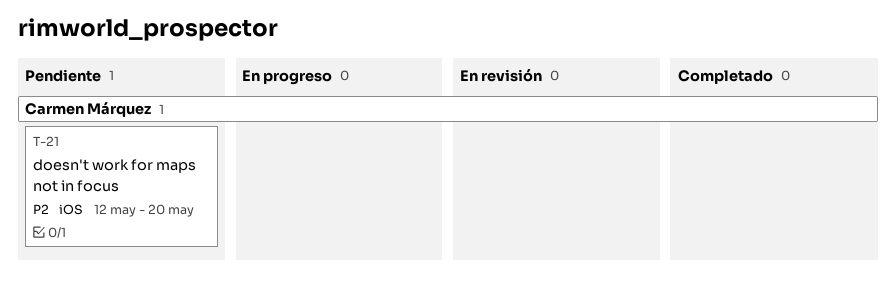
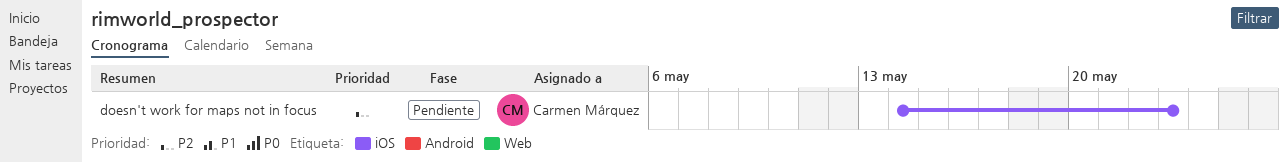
doesn't work for maps not in focus, start: May 12 -> May 14
doesn't work for maps not in focus, due: May 20 -> May 23

